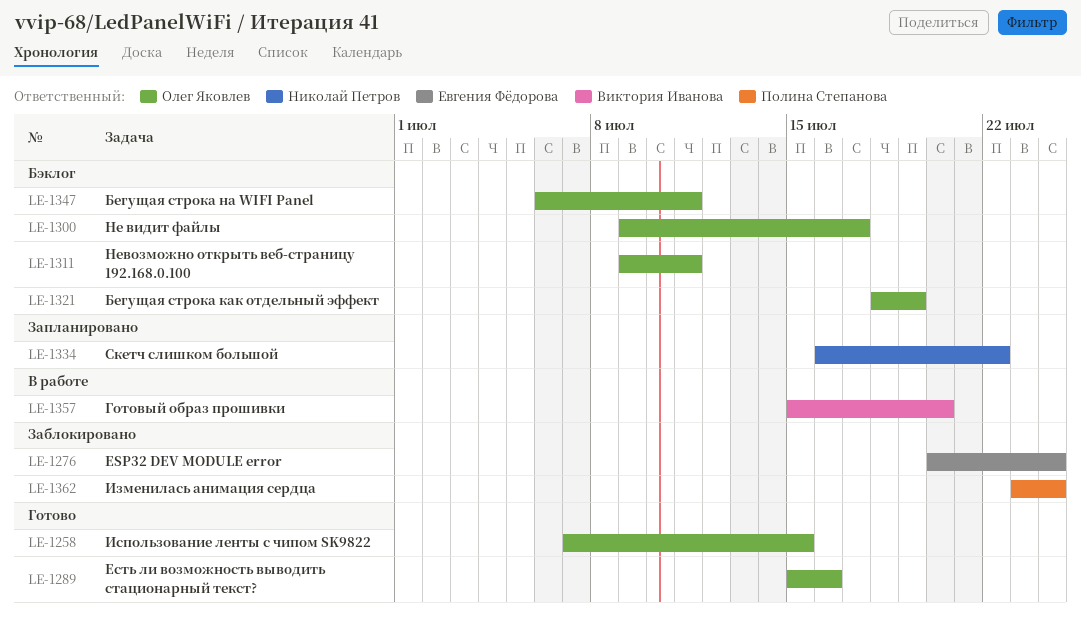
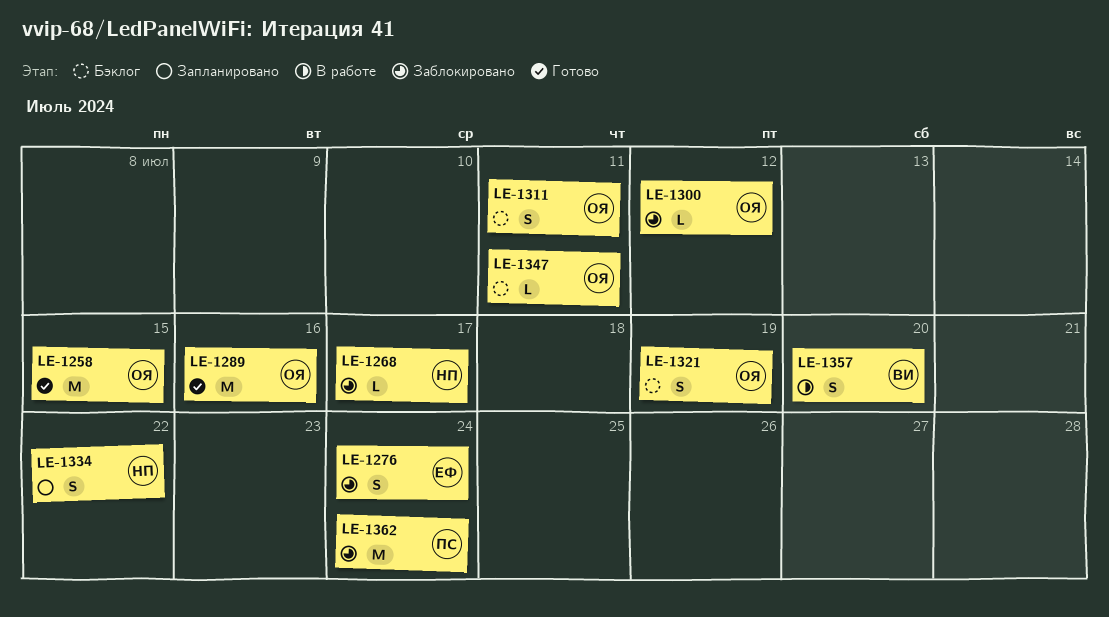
LE-1268: none -> present
LE-1300, status: Бэклог -> Заблокировано
LE-1300, due: Jul 17 -> Jul 12

